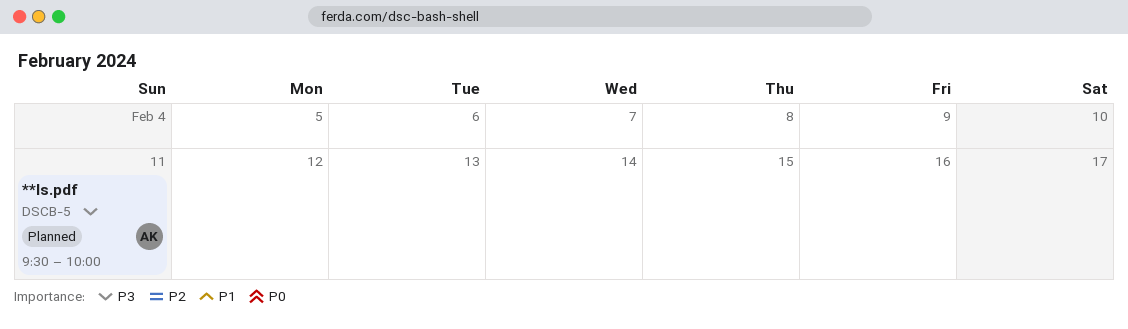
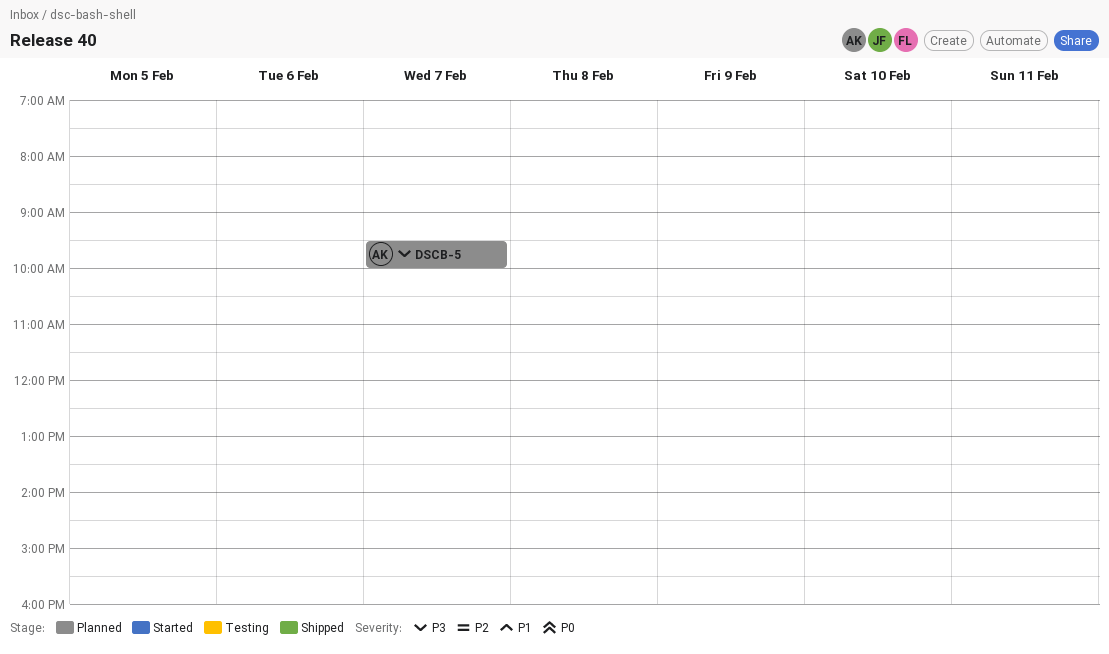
DSCB-5, day: Feb 11 -> Feb 7

